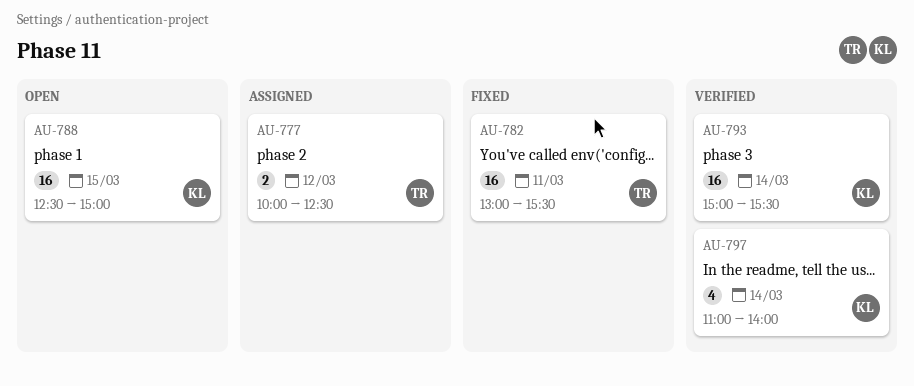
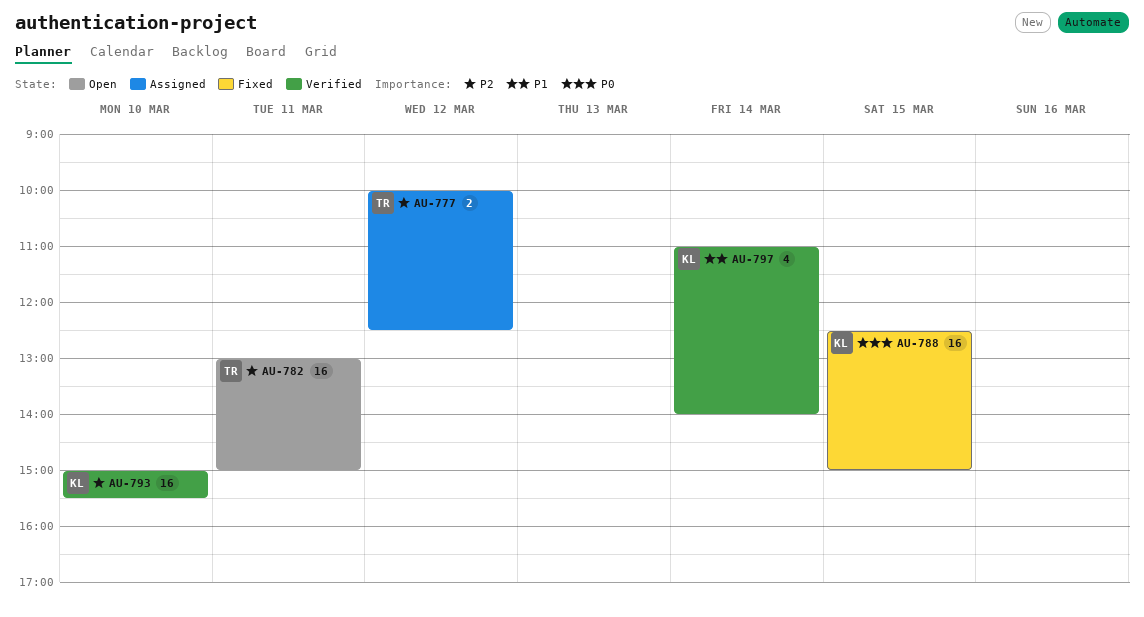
AU-782, status: Fixed -> Open
AU-782, ends: 15:30 -> 15:00
AU-788, status: Open -> Fixed
AU-793, day: Mar 14 -> Mar 10

